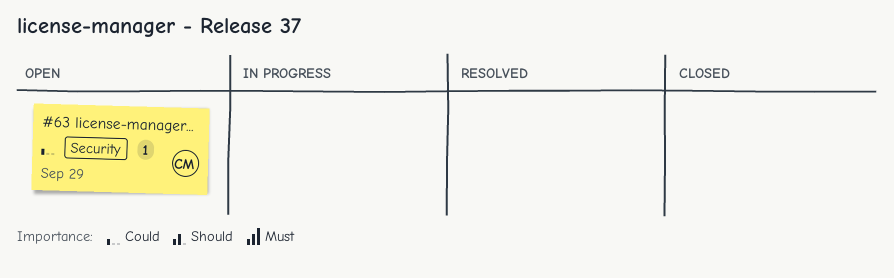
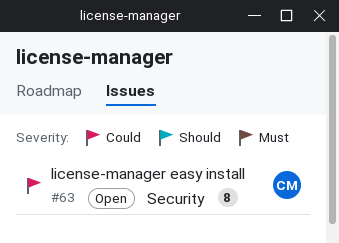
#63, estimate: 1 -> 8

